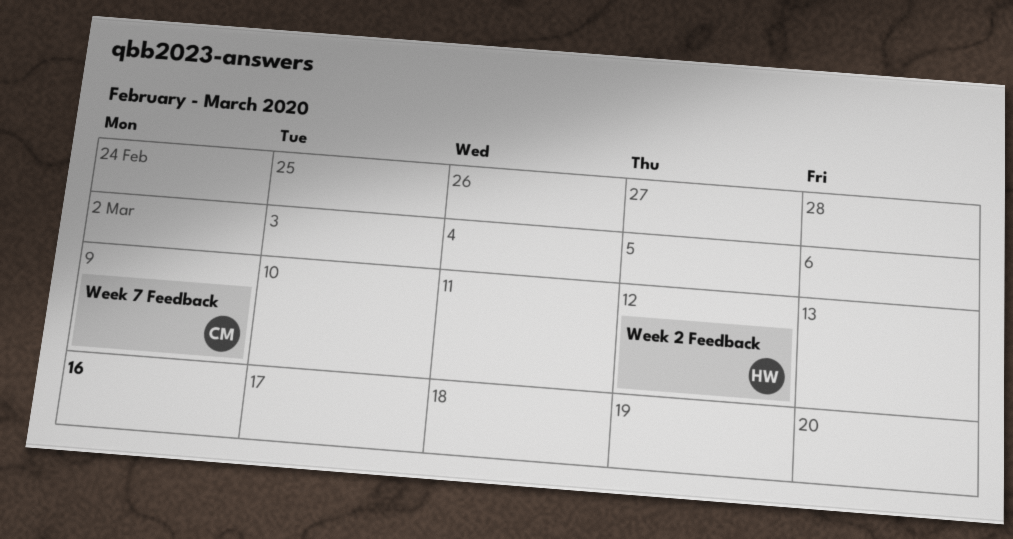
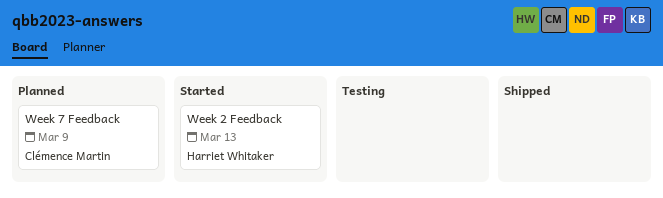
Week 2 Feedback, due: Mar 12 -> Mar 13

